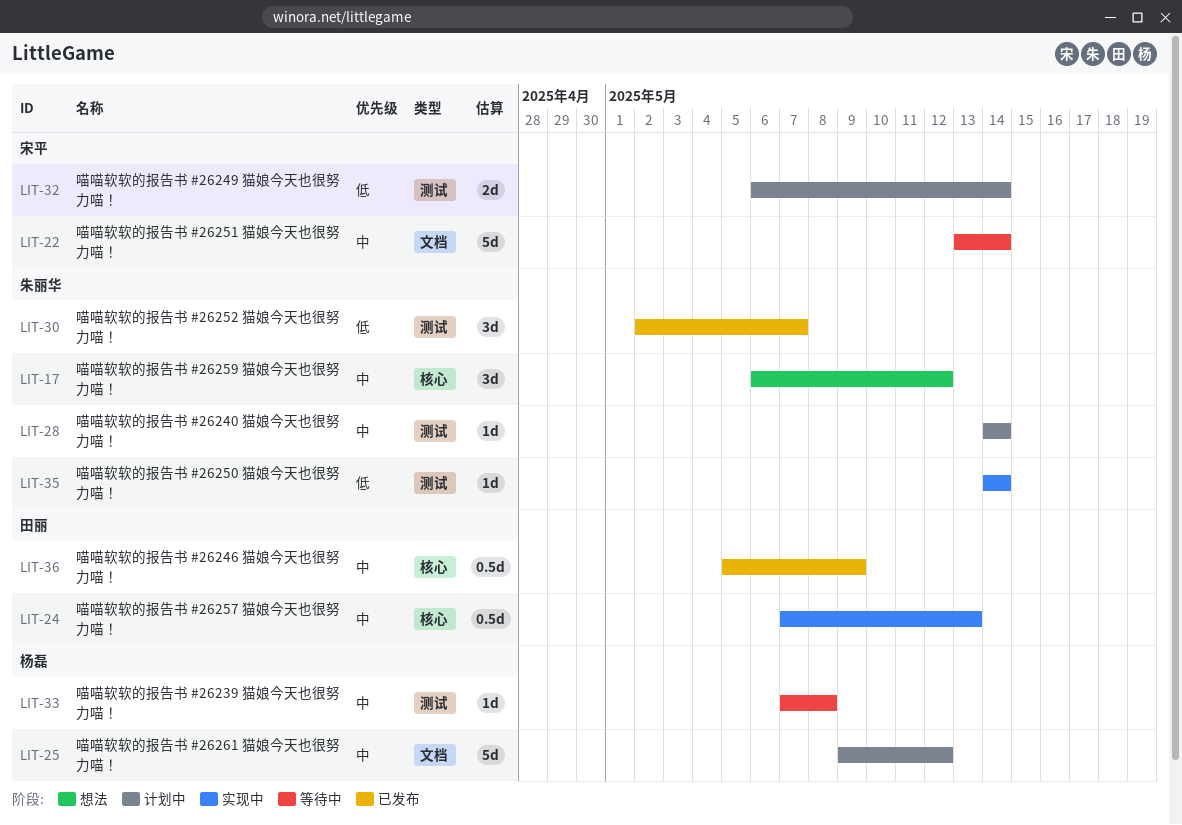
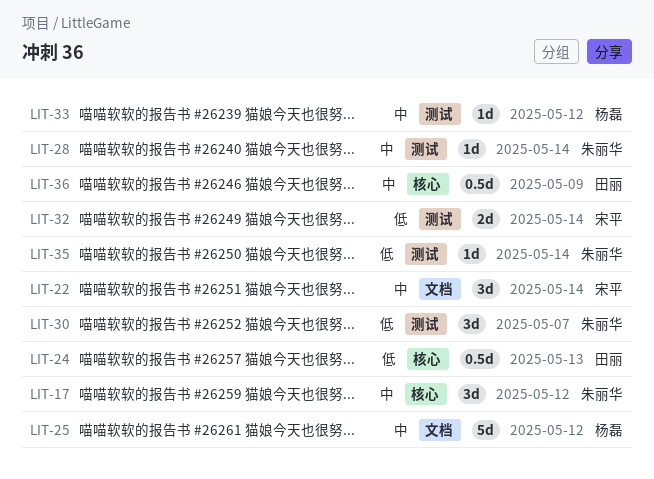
LIT-22, estimate: 5d -> 3d
LIT-24, priority: 中 -> 低
LIT-33, due: May 8 -> May 12

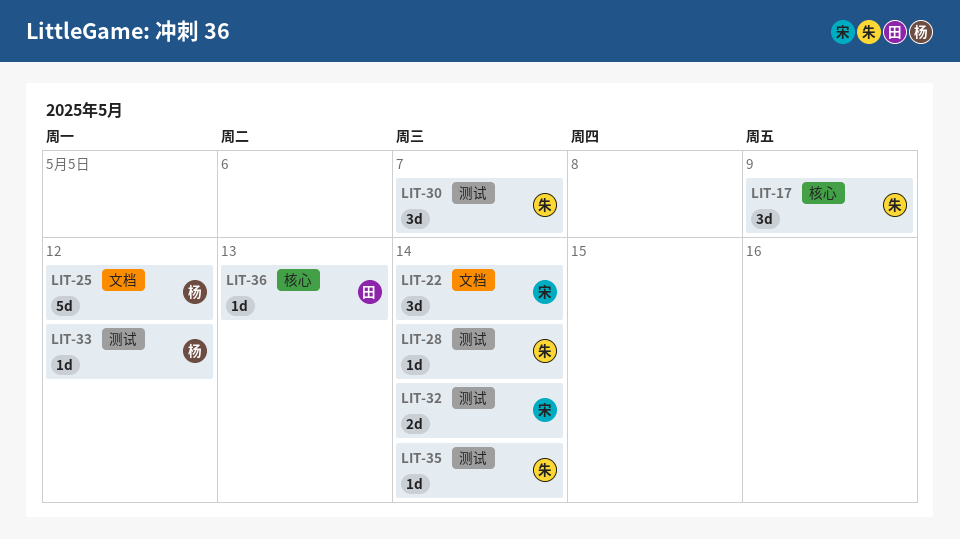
LIT-17, due: May 12 -> May 9
LIT-24: present -> none
LIT-36, estimate: 0.5d -> 1d
LIT-36, due: May 9 -> May 13

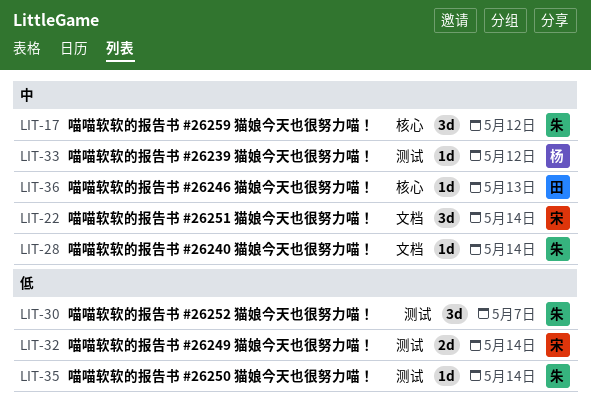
LIT-17, due: May 9 -> May 12
LIT-25: present -> none
LIT-28, label: 测试 -> 文档

